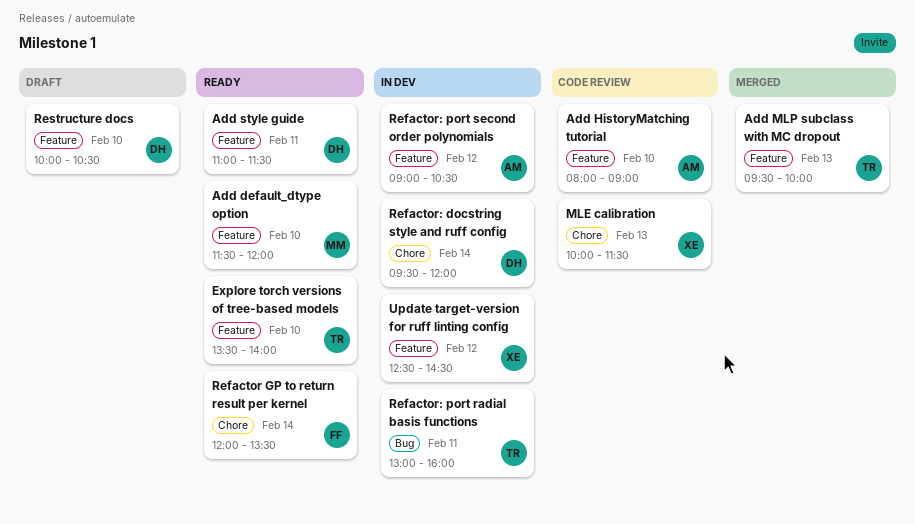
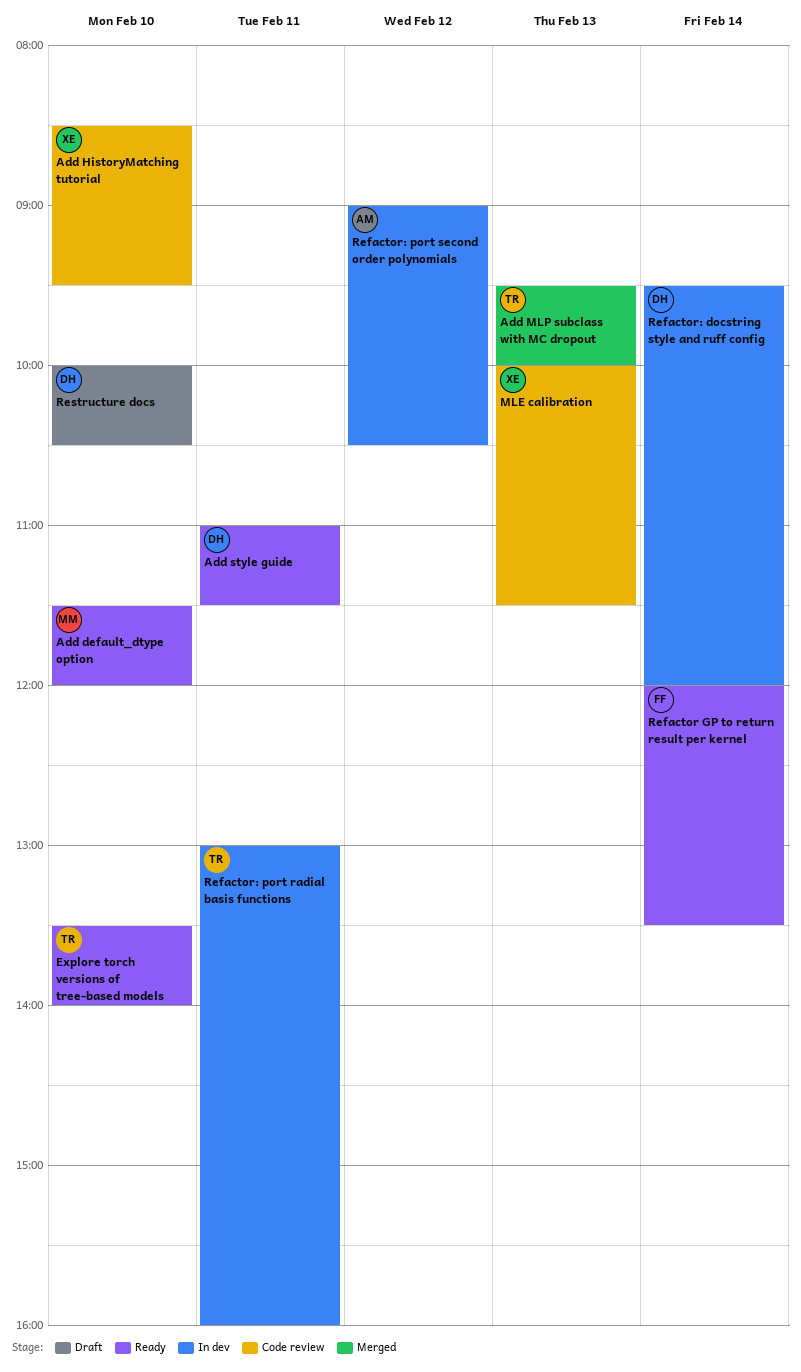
Add HistoryMatching tutorial, owner: AM -> XE
Add HistoryMatching tutorial, begins: 08:00 -> 08:30
Add HistoryMatching tutorial, ends: 09:00 -> 09:30
Update target-version for ruff linting config: present -> none

